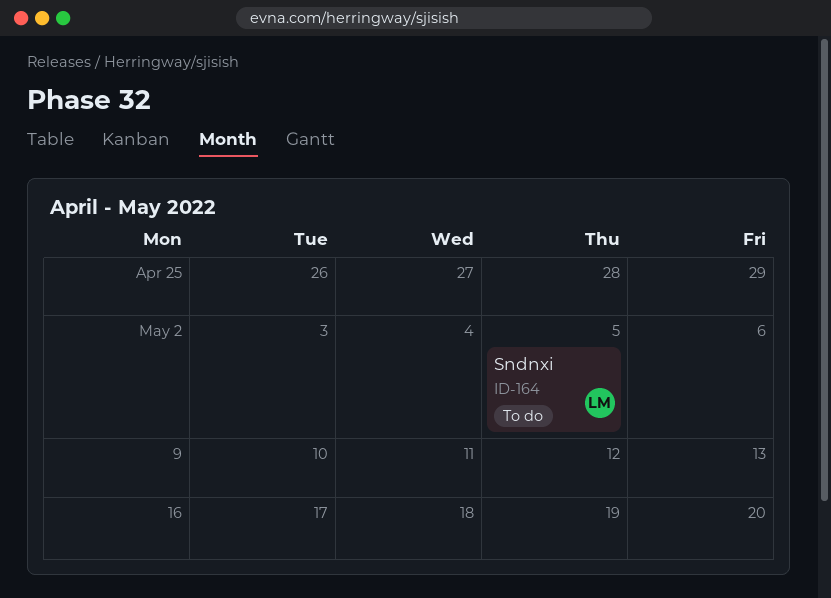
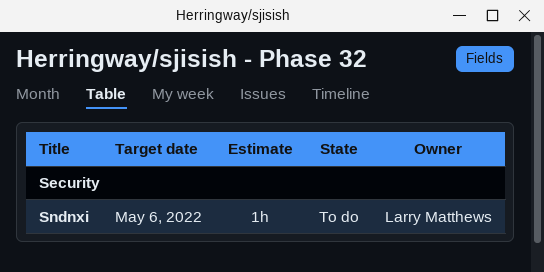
Sndnxi, due: May 5 -> May 6

